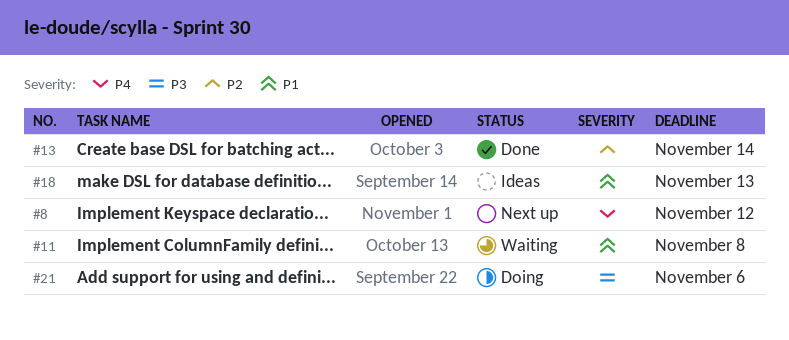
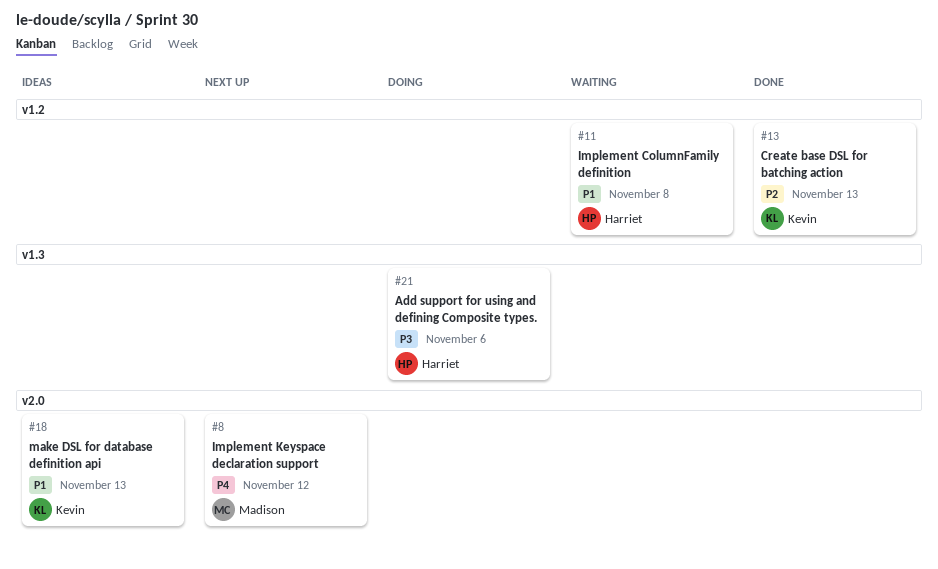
#13, due: Nov 14 -> Nov 13

